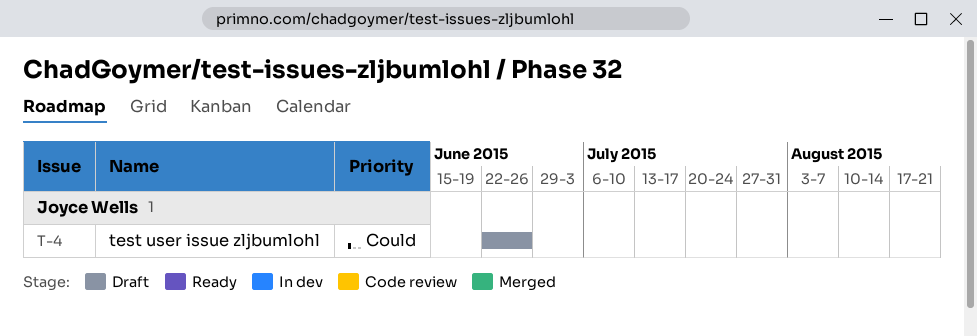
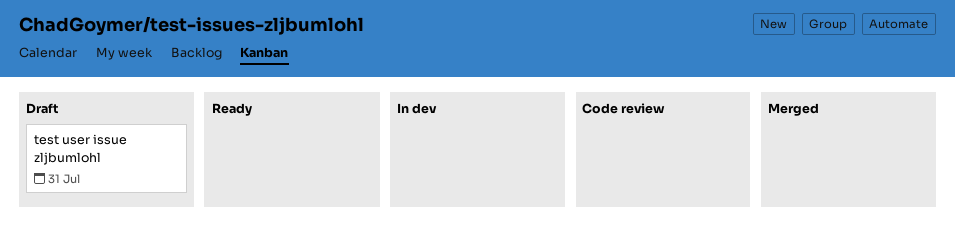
test user issue zljbumlohl, due: Jun 26 -> Jul 31

